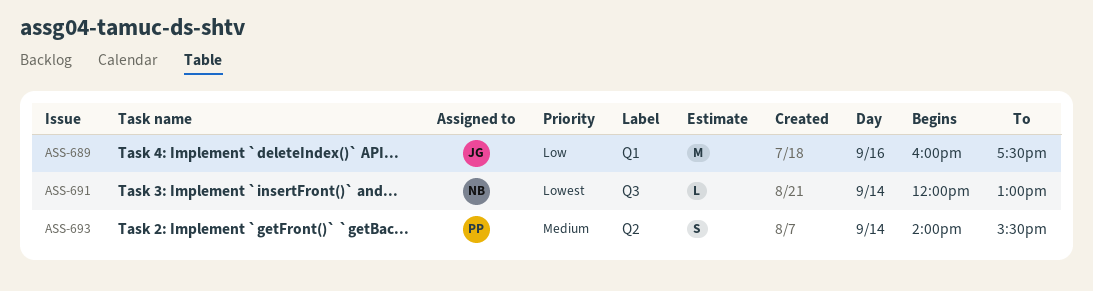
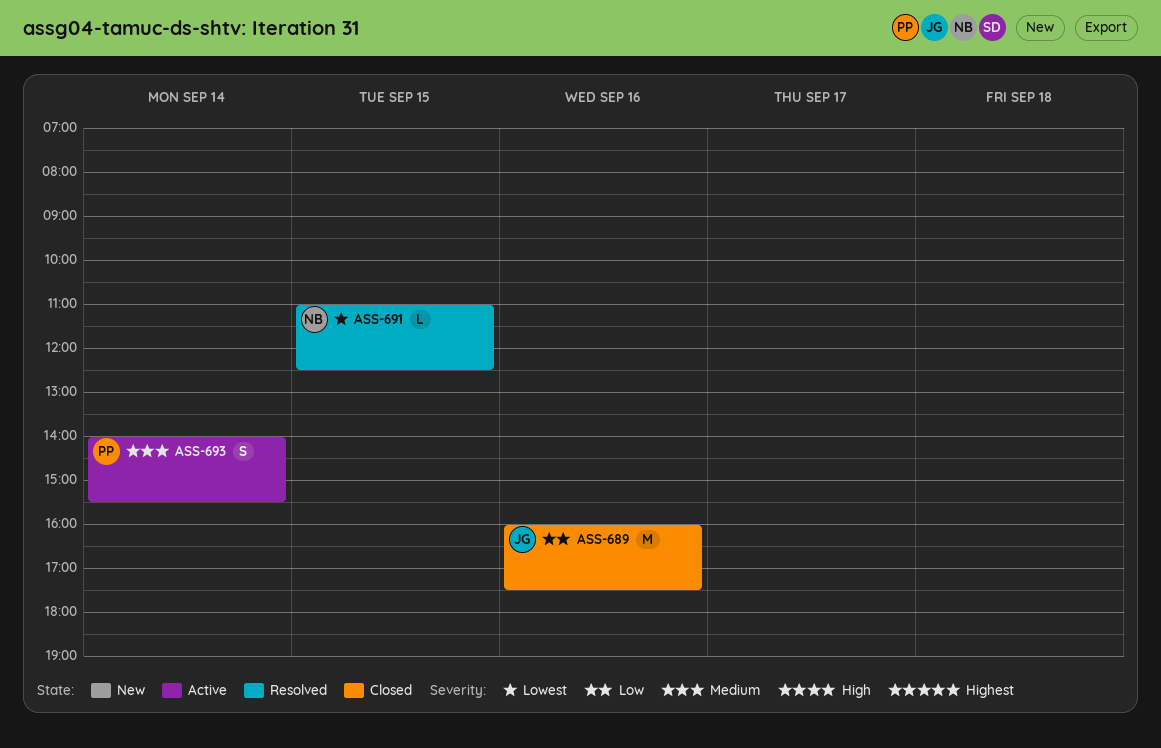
ASS-691, day: Sep 14 -> Sep 15
ASS-691, begins: 12:00 -> 11:00
ASS-691, ends: 13:00 -> 12:30

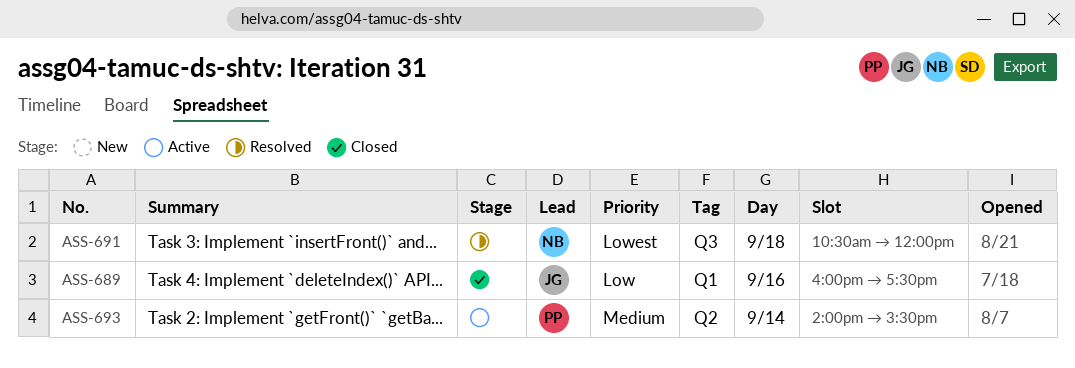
ASS-691, day: Sep 15 -> Sep 18
ASS-691, begins: 11:00 -> 10:30
ASS-691, ends: 12:30 -> 12:00

